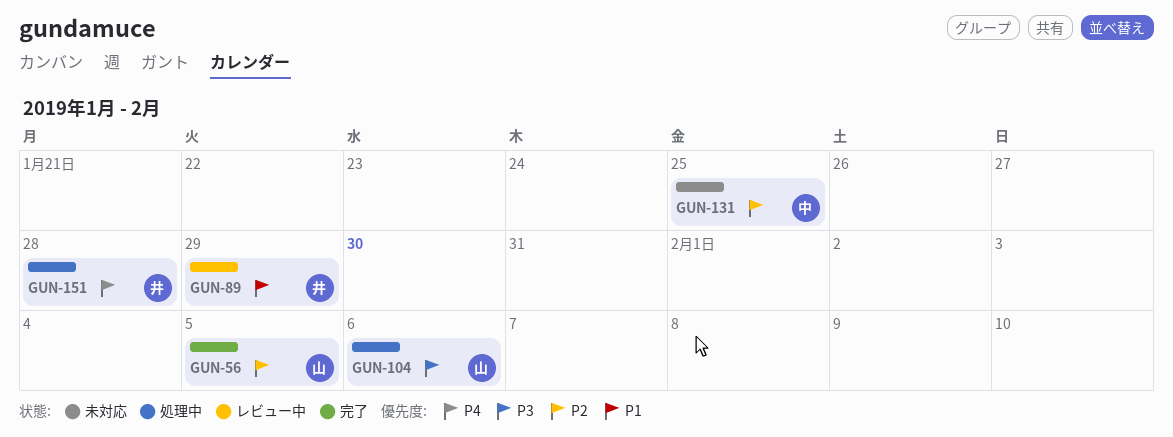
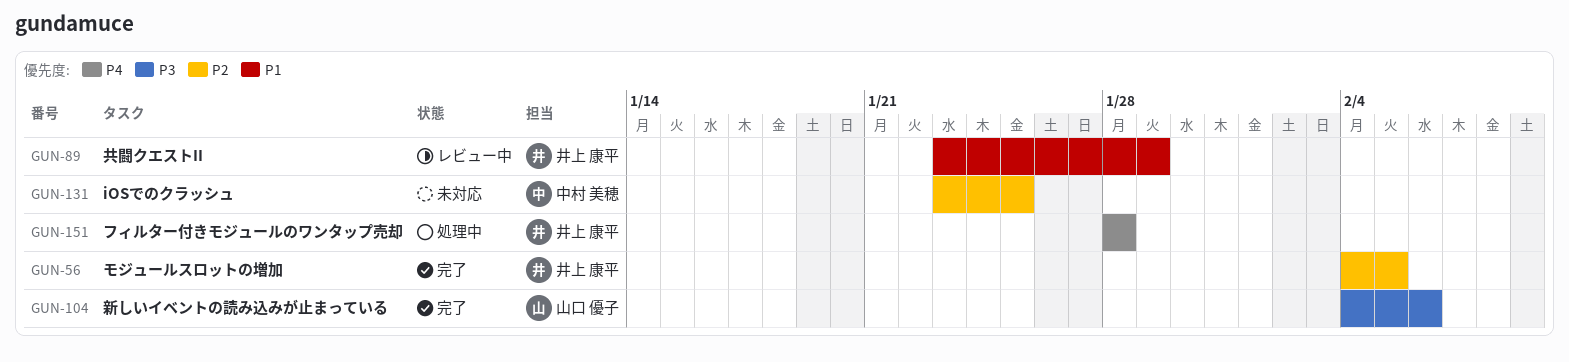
GUN-56, owner: 山口 優子 -> 井上 康平
GUN-104, status: 処理中 -> 完了

